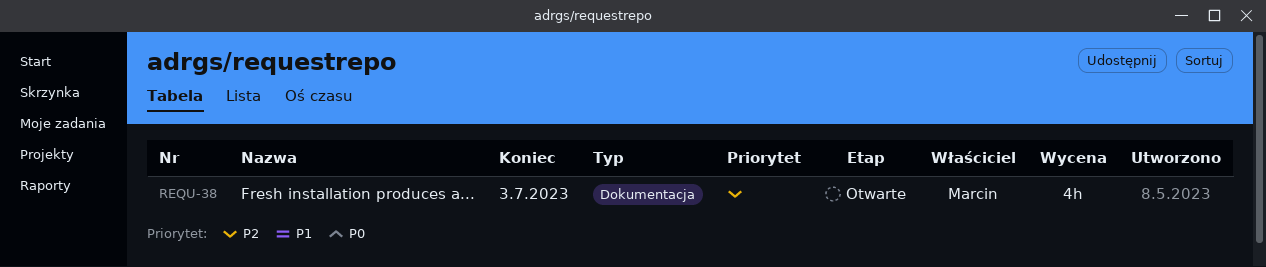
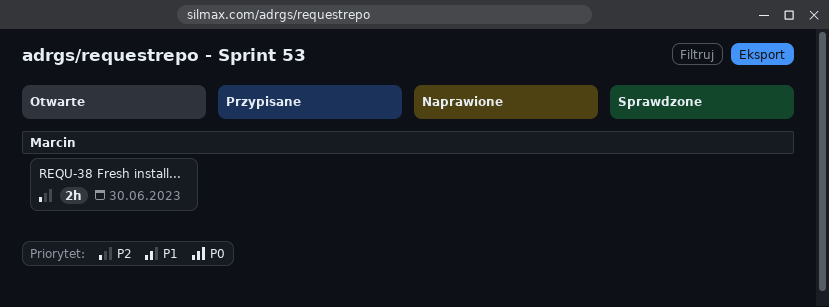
REQU-38, estimate: 4h -> 2h
REQU-38, due: Jul 3 -> Jun 30

